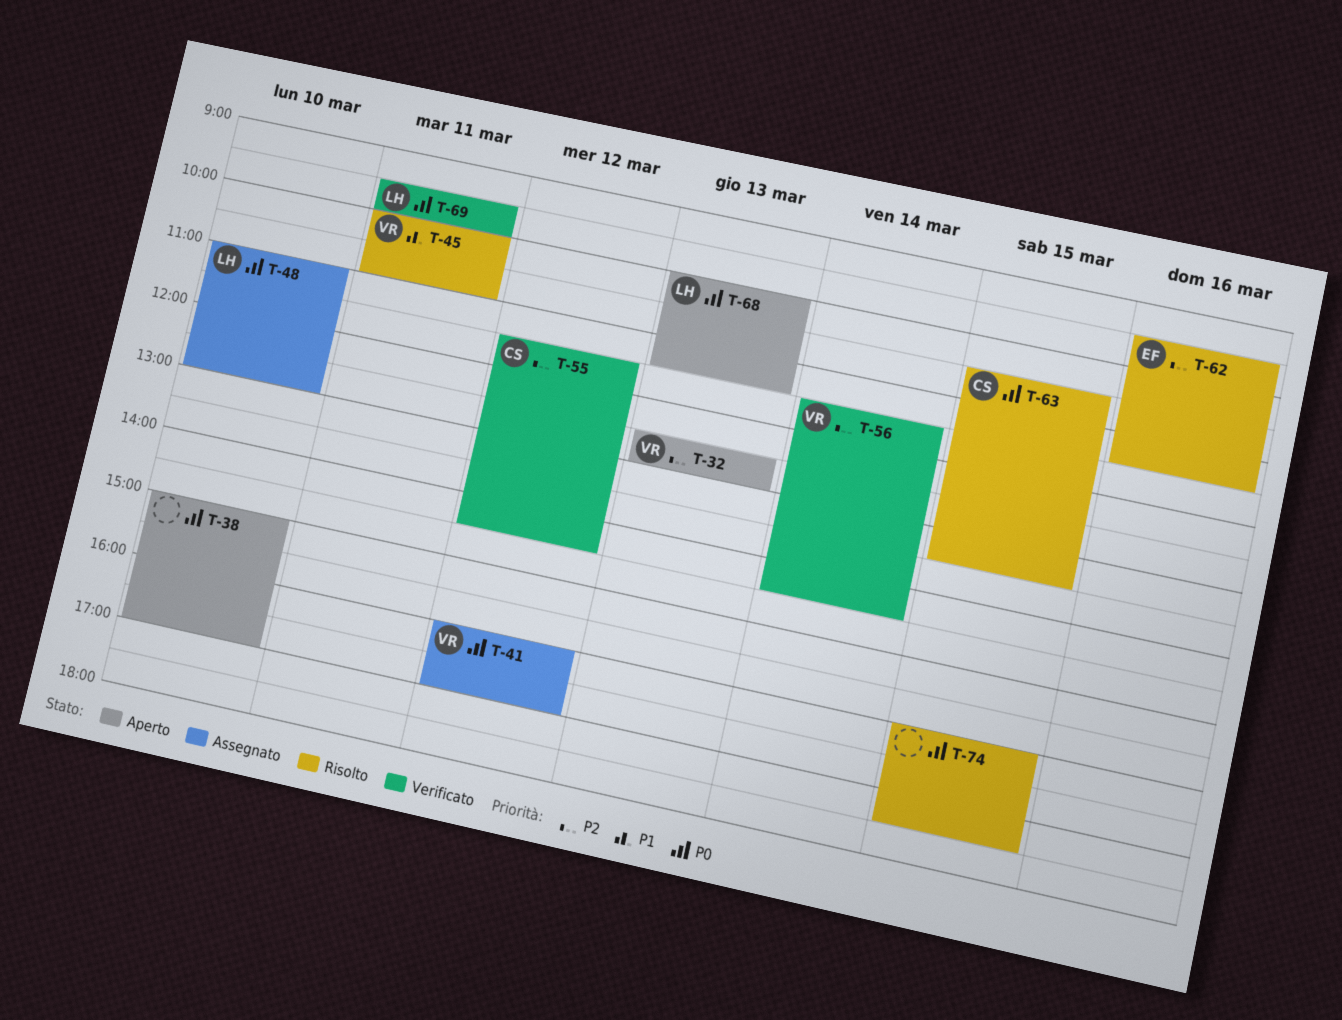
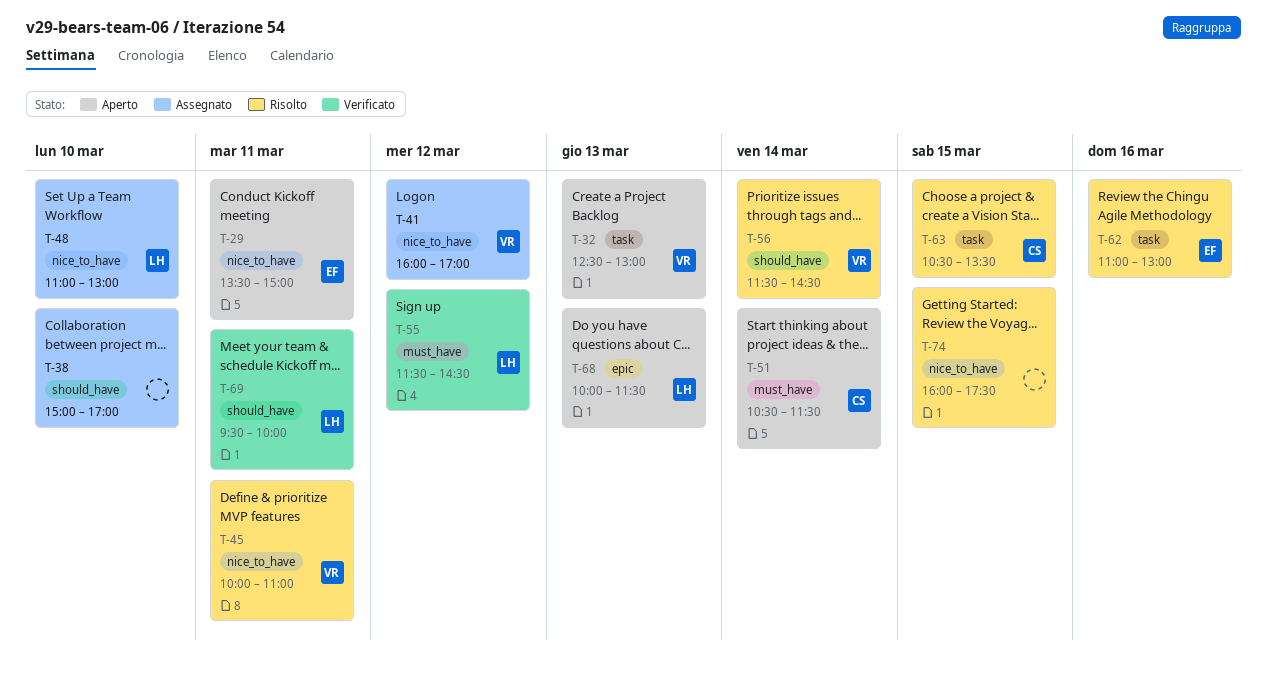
T-29: none -> present
T-38, status: Aperto -> Assegnato
T-51: none -> present
T-55, owner: CS -> LH
T-56, status: Verificato -> Risolto
T-62, begins: 09:30 -> 11:00
T-62, ends: 11:30 -> 13:00

